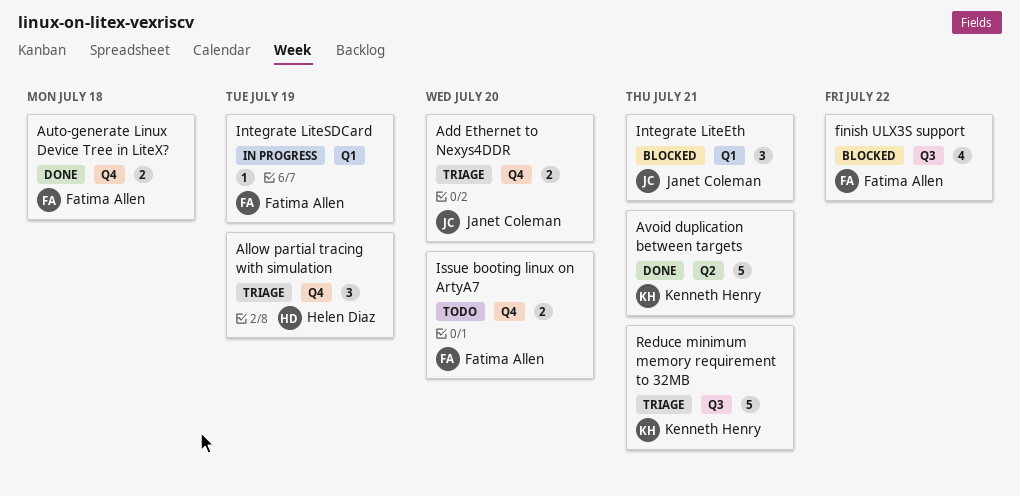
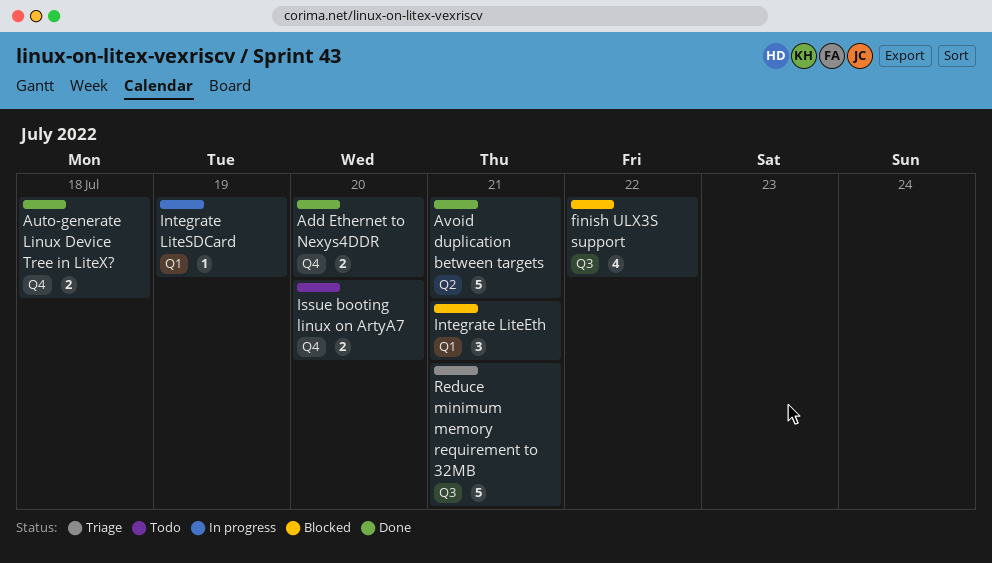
Add Ethernet to Nexys4DDR, status: Triage -> Done
Allow partial tracing with simulation: present -> none

